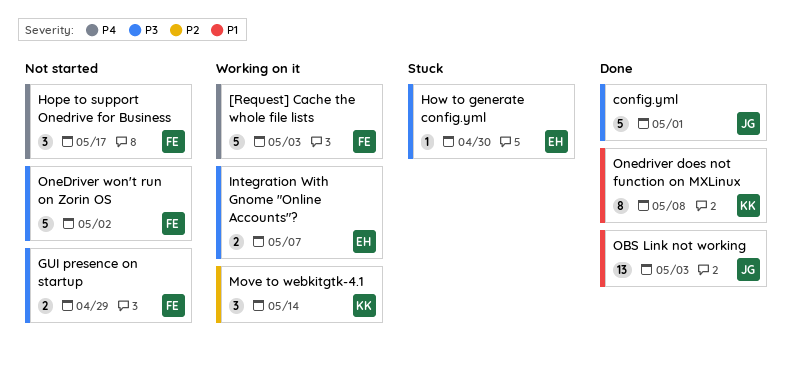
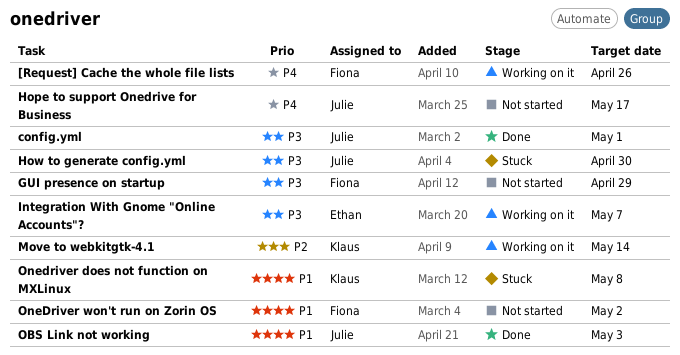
[Request] Cache the whole file lists, due: May 3 -> Apr 26
Hope to support Onedrive for Business, owner: Fiona -> Julie
How to generate config.yml, owner: Ethan -> Julie
Onedriver does not function on MXLinux, status: Done -> Stuck
OneDriver won't run on Zorin OS, priority: P3 -> P1

